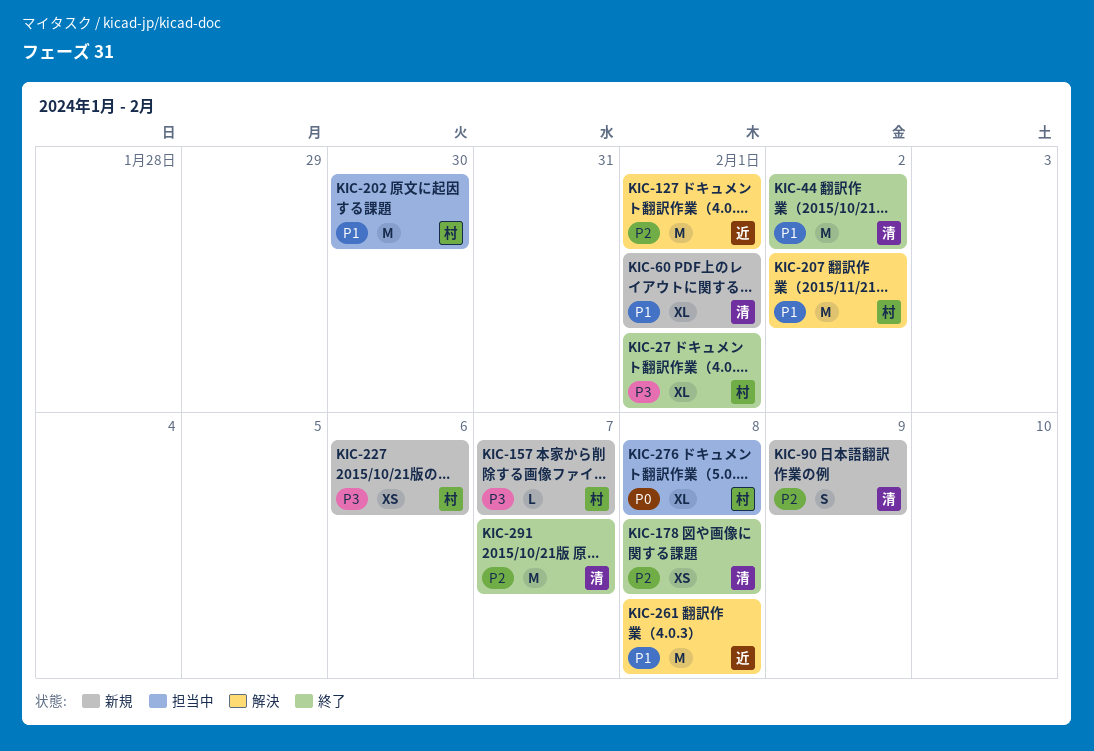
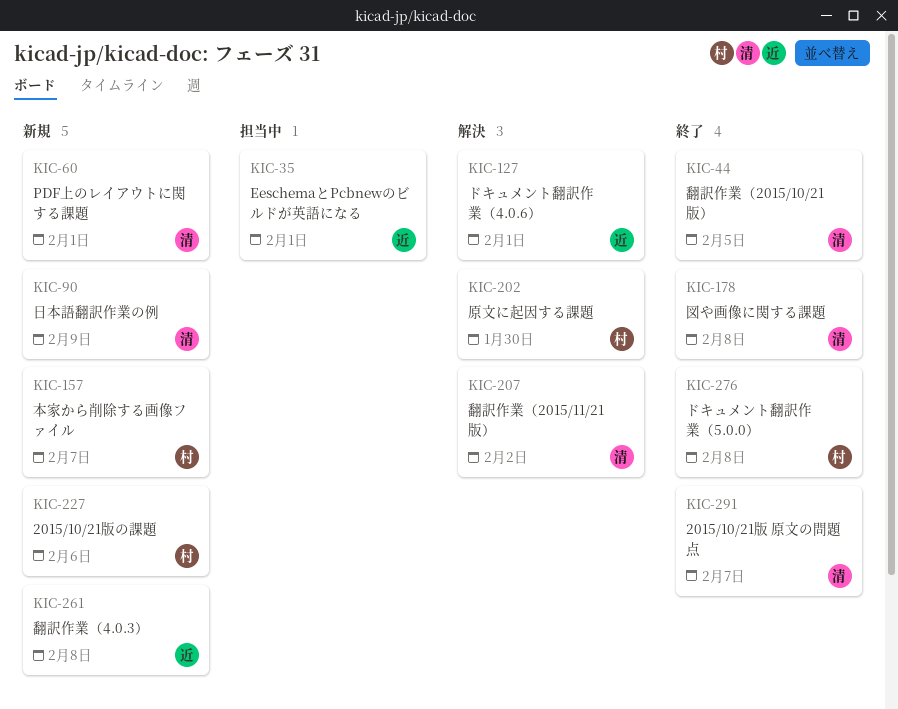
KIC-27: present -> none
KIC-35: none -> present
KIC-44, due: Feb 2 -> Feb 5
KIC-202, status: 担当中 -> 解決
KIC-207, owner: 村 -> 清
KIC-261, status: 解決 -> 新規
KIC-276, status: 担当中 -> 終了

